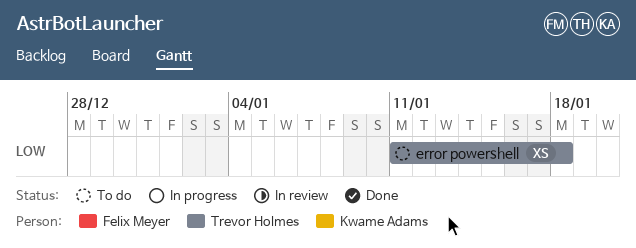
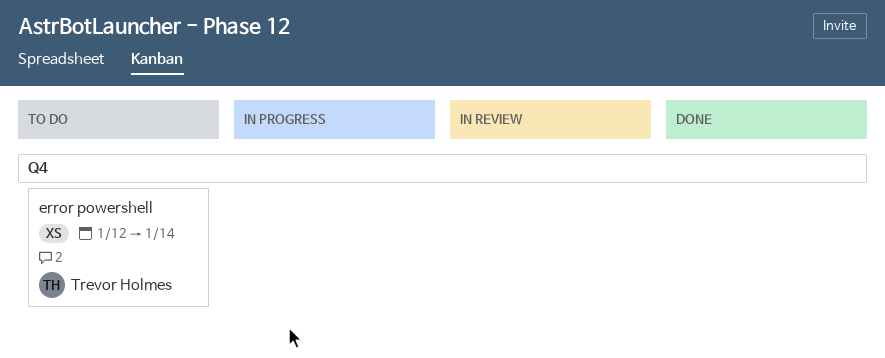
error powershell, start: Jan 11 -> Jan 12
error powershell, due: Jan 18 -> Jan 14

